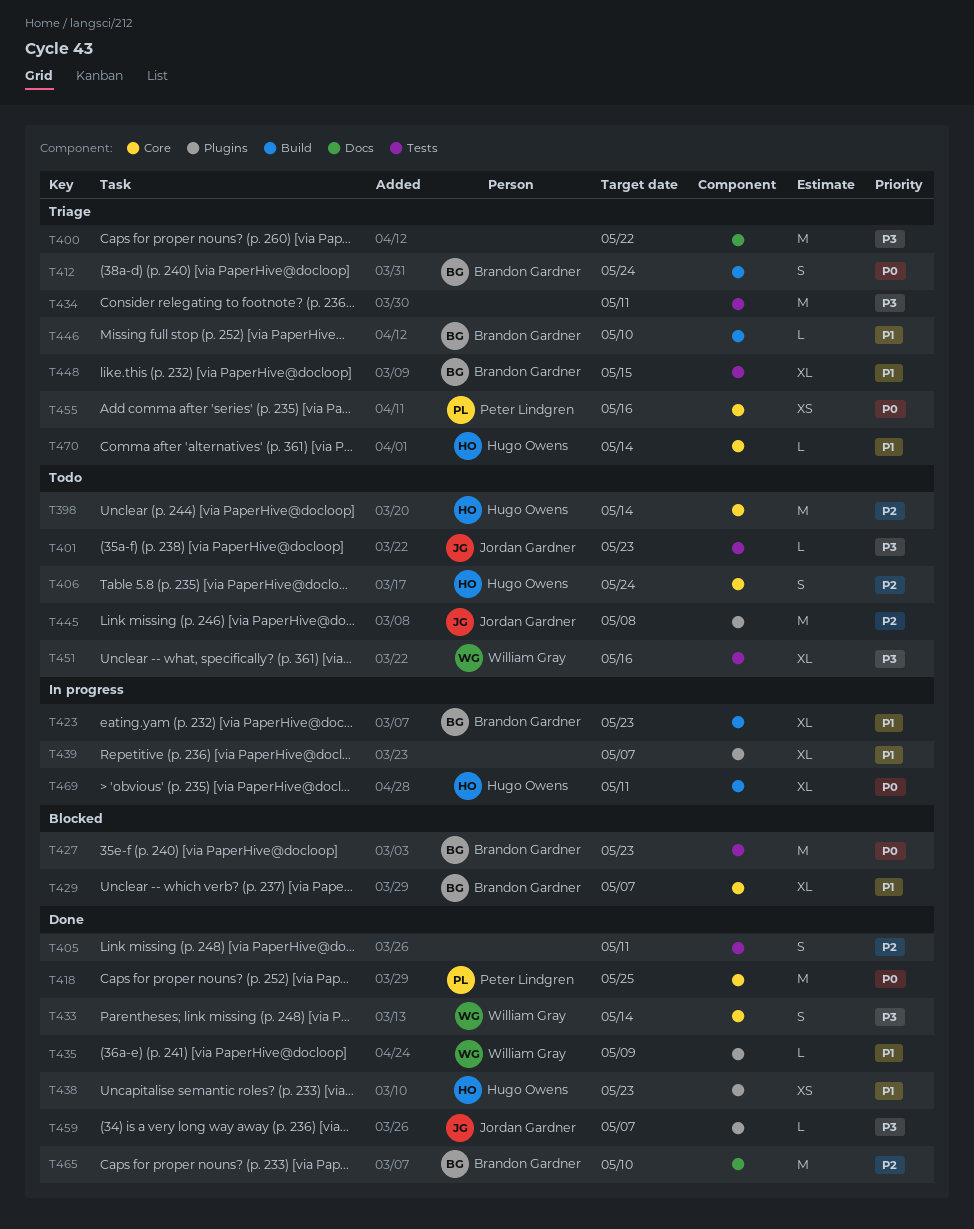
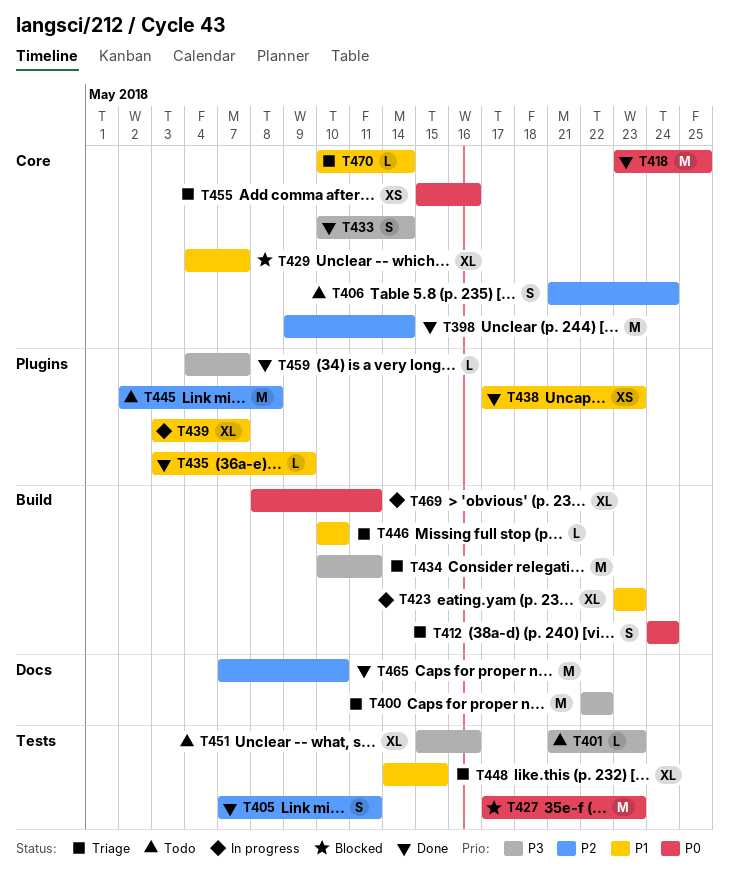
T398, status: Todo -> Done
T434, label: Tests -> Build

